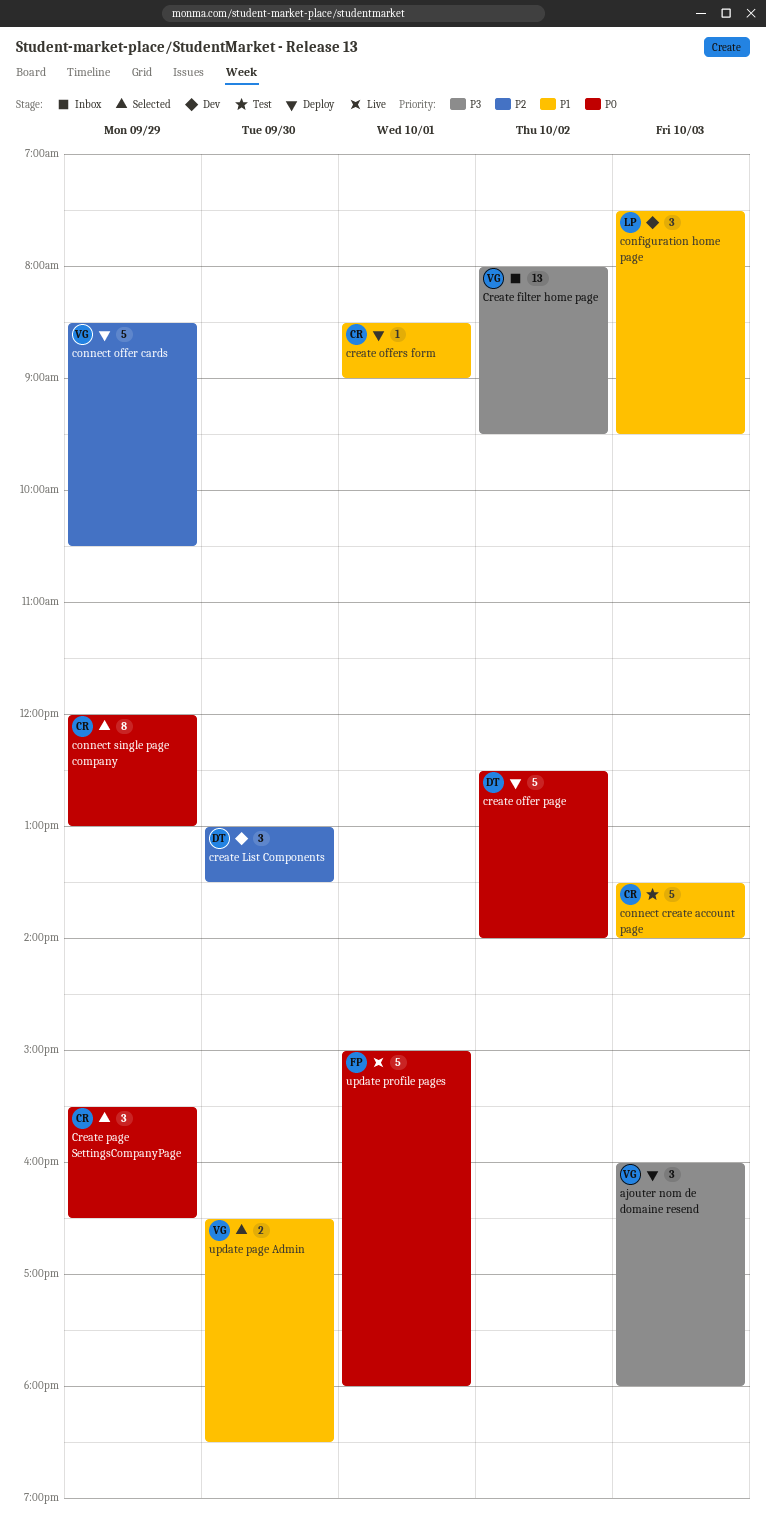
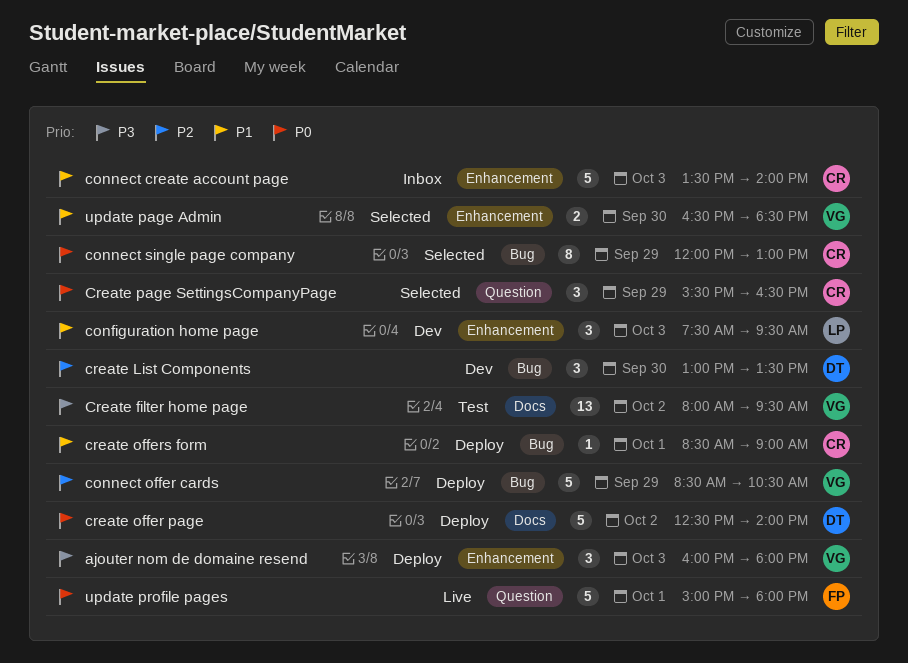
connect create account page, status: Test -> Inbox
Create filter home page, status: Inbox -> Test

